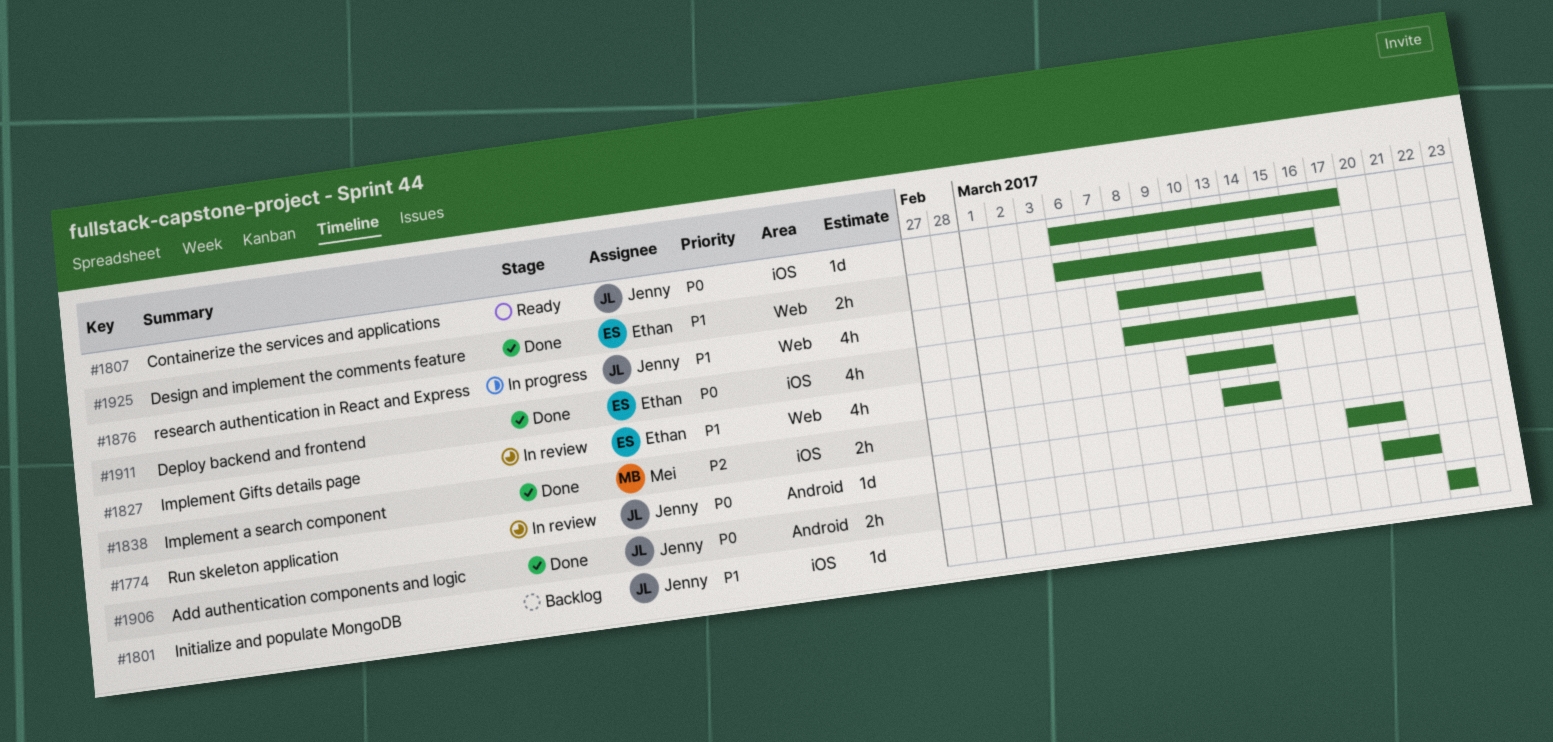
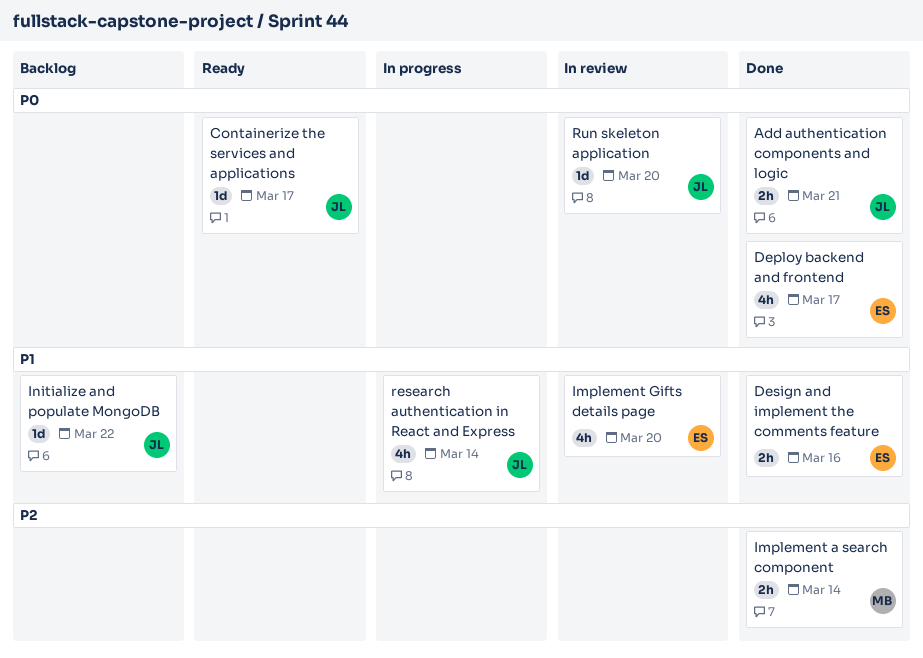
Implement Gifts details page, due: Mar 14 -> Mar 20

